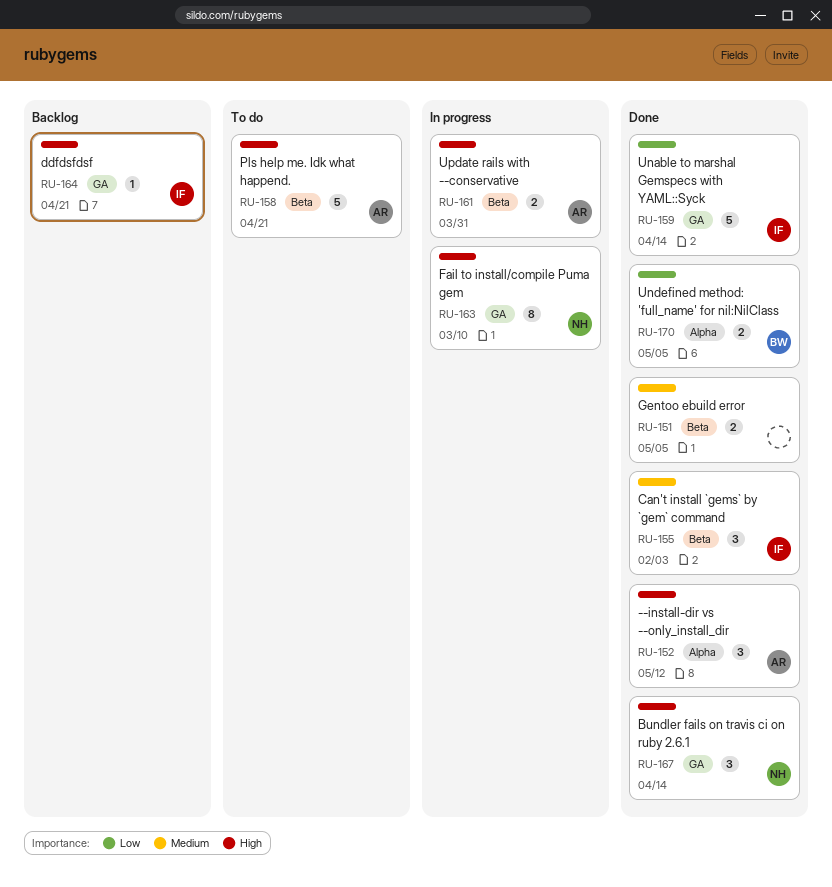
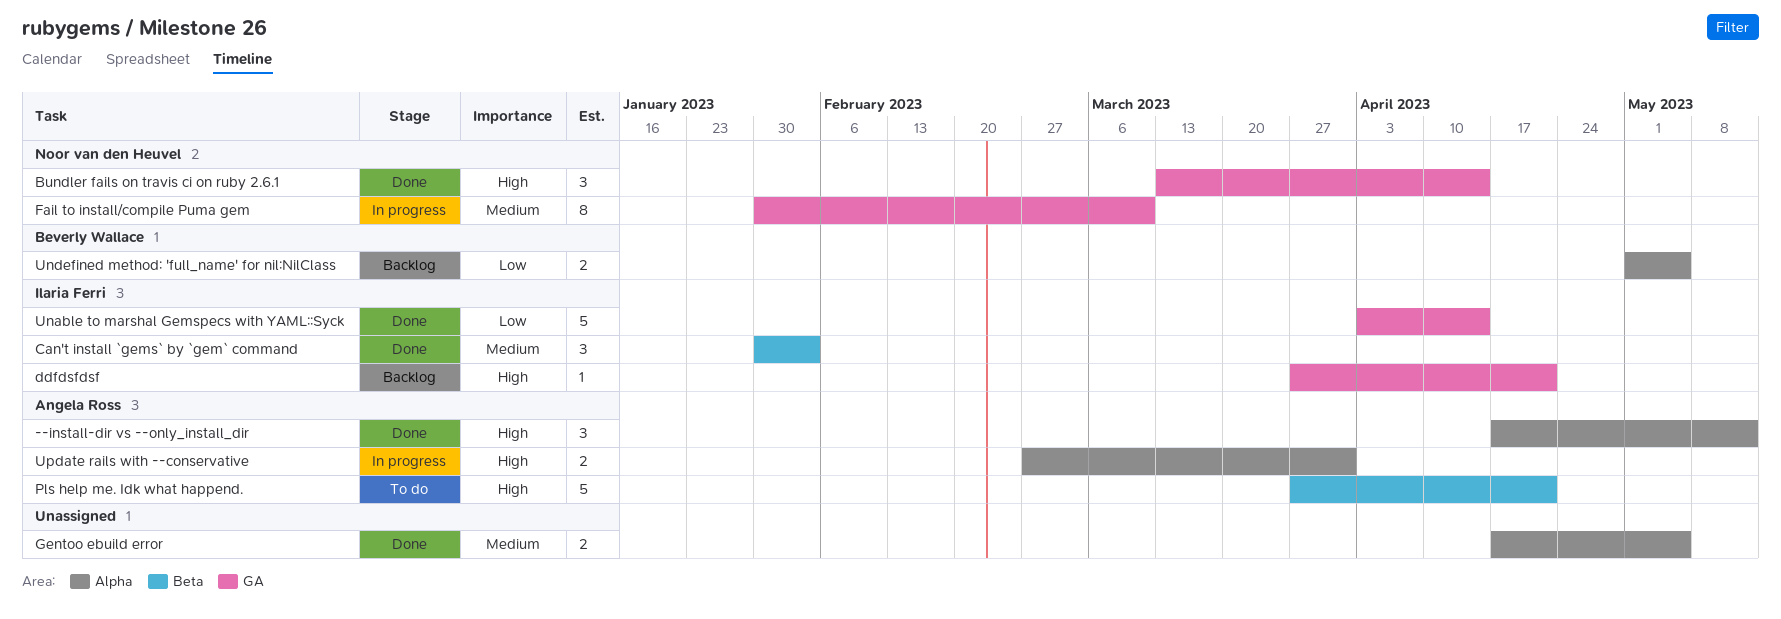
Fail to install/compile Puma gem, priority: High -> Medium
Gentoo ebuild error, label: Beta -> Alpha
Undefined method: 'full_name' for nil:NilClass, status: Done -> Backlog
Update rails with --conservative, label: Beta -> Alpha

